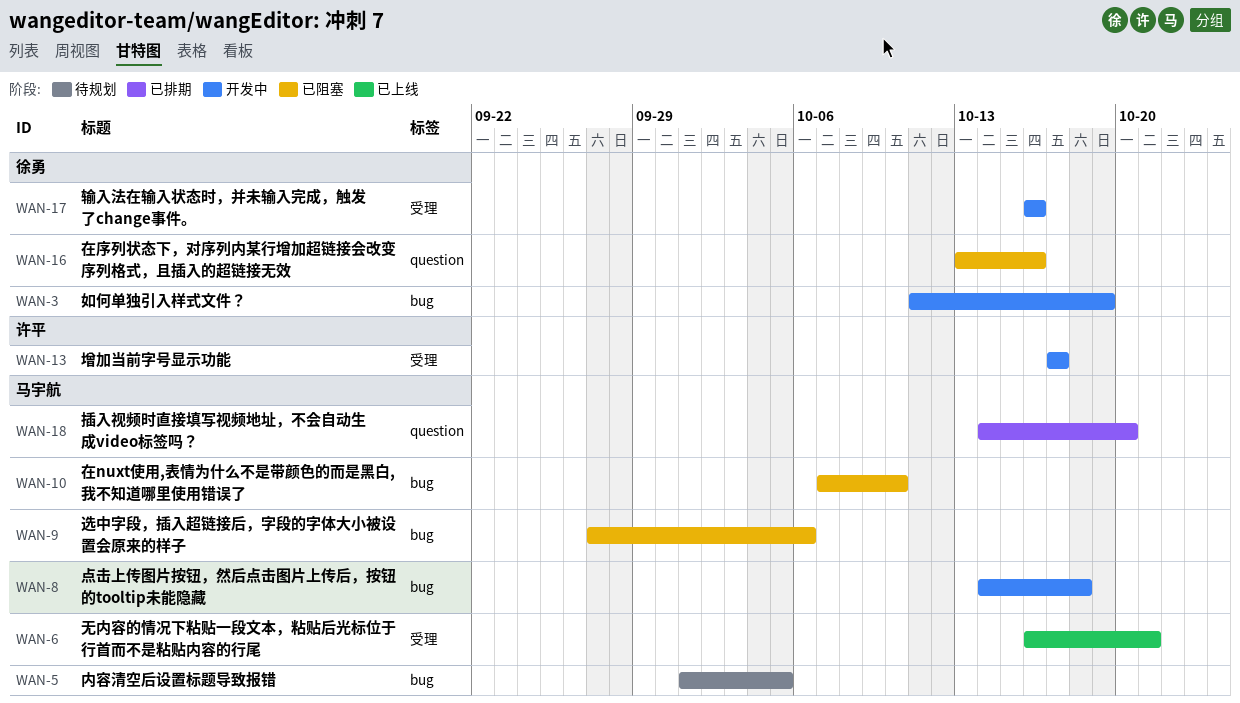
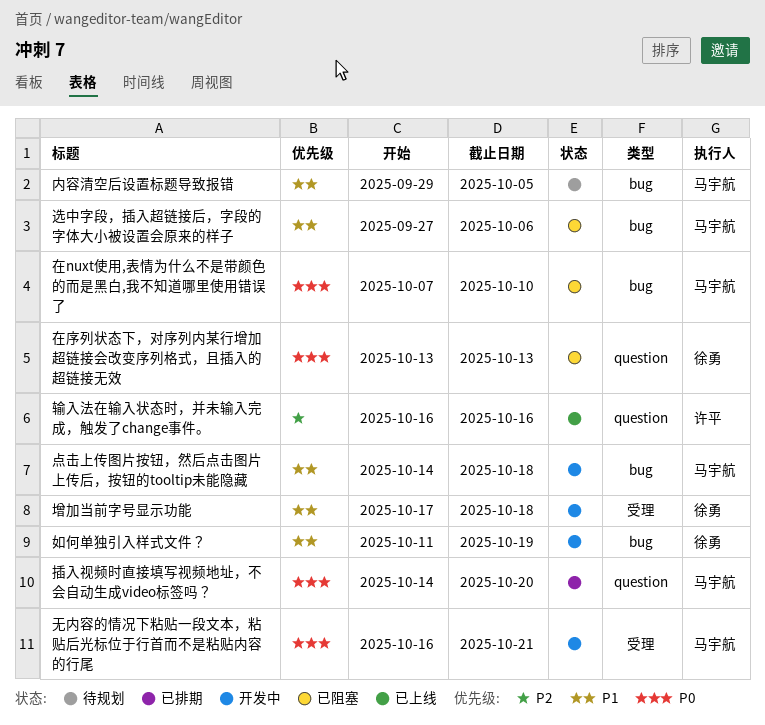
内容清空后设置标题导致报错, start: Oct 1 -> Sep 29
在序列状态下，对序列内某行增加超链接会改变序列格式，且插入的超链接无效, due: Oct 16 -> Oct 13
增加当前字号显示功能, owner: 许平 -> 徐勇
增加当前字号显示功能, due: Oct 17 -> Oct 18
无内容的情况下粘贴一段文本，粘贴后光标位于行首而不是粘贴内容的行尾, status: 已上线 -> 开发中
输入法在输入状态时，并未输入完成，触发了change事件。, status: 开发中 -> 已上线
输入法在输入状态时，并未输入完成，触发了change事件。, owner: 徐勇 -> 许平
输入法在输入状态时，并未输入完成，触发了change事件。, label: 受理 -> question

